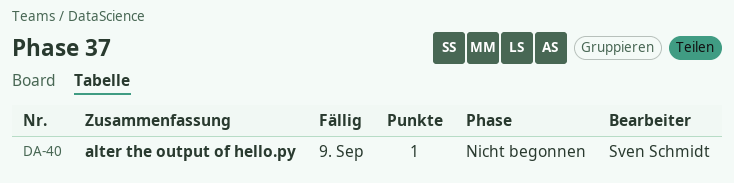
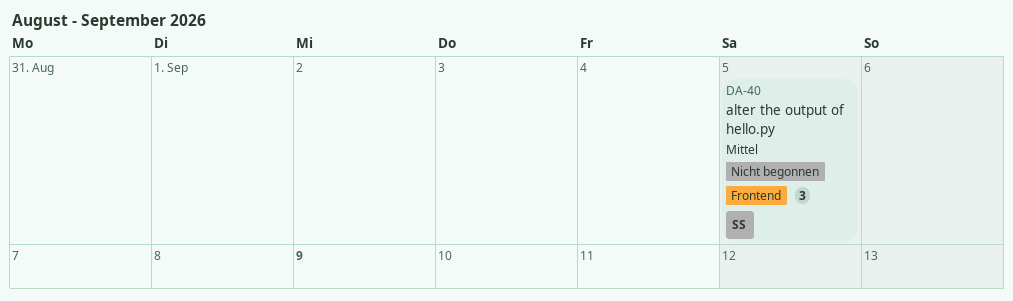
DA-40, estimate: 1 -> 3
DA-40, due: Sep 9 -> Sep 5

